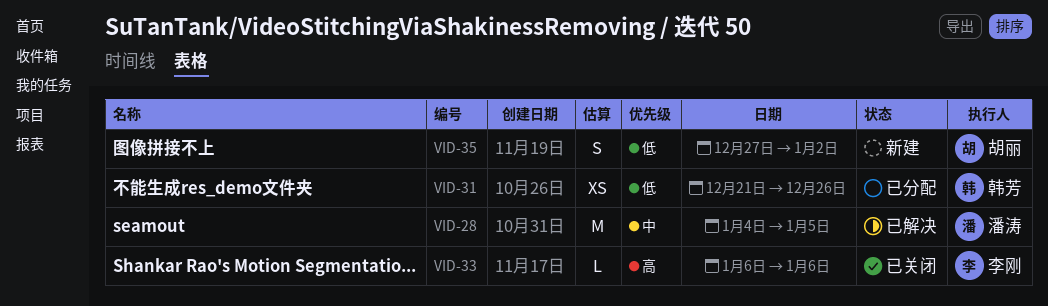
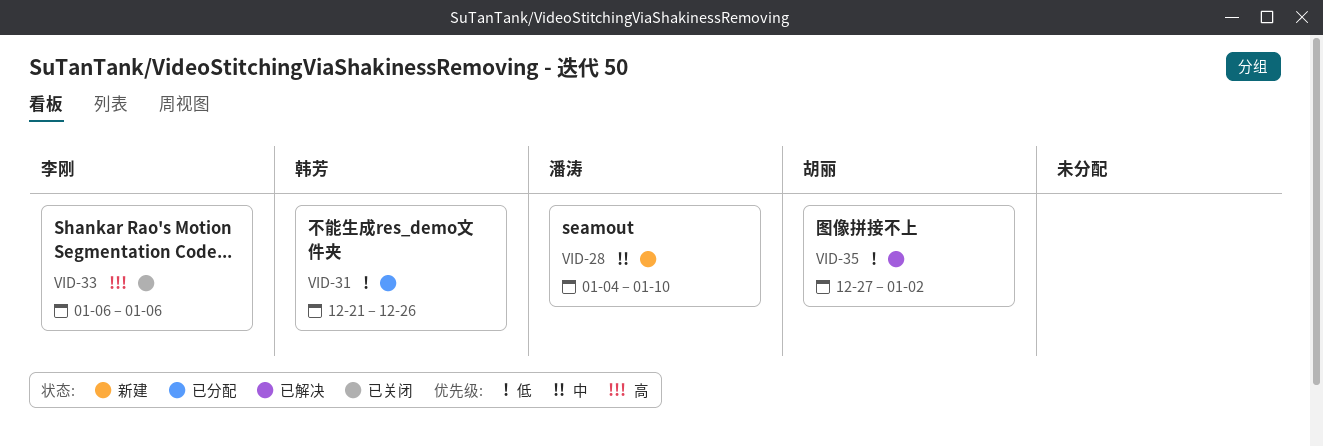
VID-28, status: 已解决 -> 新建
VID-28, due: Jan 5 -> Jan 10
VID-35, status: 新建 -> 已解决

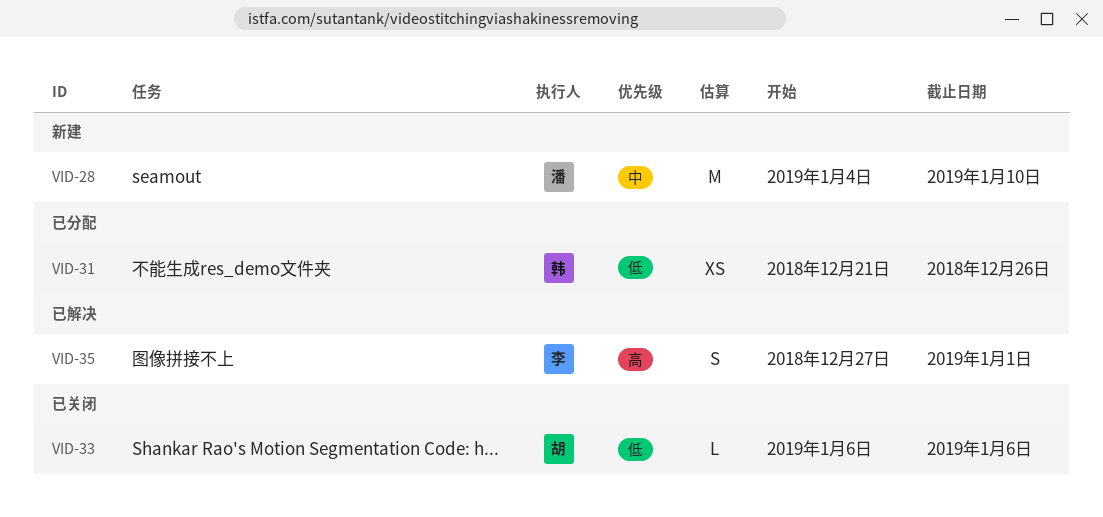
VID-33, owner: 李刚 -> 胡丽
VID-33, priority: 高 -> 低
VID-35, owner: 胡丽 -> 李刚
VID-35, priority: 低 -> 高
VID-35, due: Jan 2 -> Jan 1

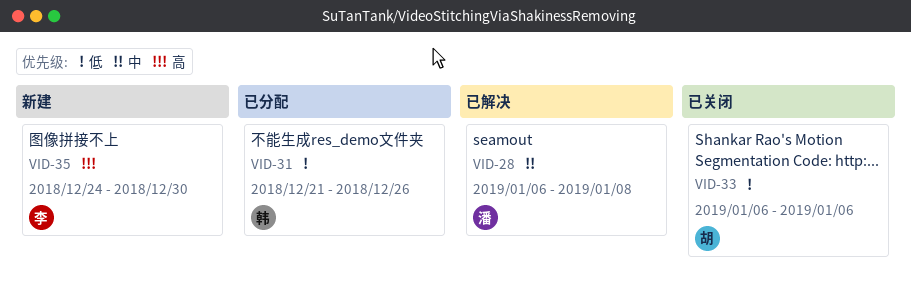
VID-28, status: 新建 -> 已解决
VID-28, start: Jan 4 -> Jan 6
VID-28, due: Jan 10 -> Jan 8
VID-35, status: 已解决 -> 新建
VID-35, start: Dec 27 -> Dec 24
VID-35, due: Jan 1 -> Dec 30

